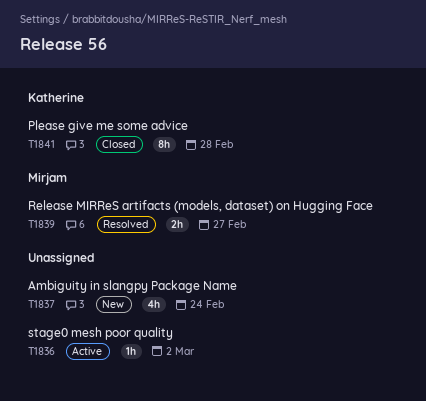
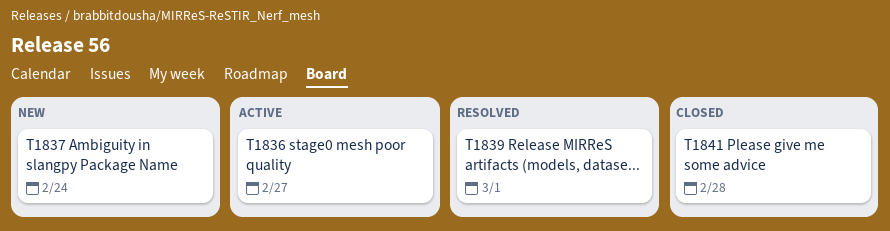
T1836, due: Mar 2 -> Feb 27
T1839, due: Feb 27 -> Mar 1

